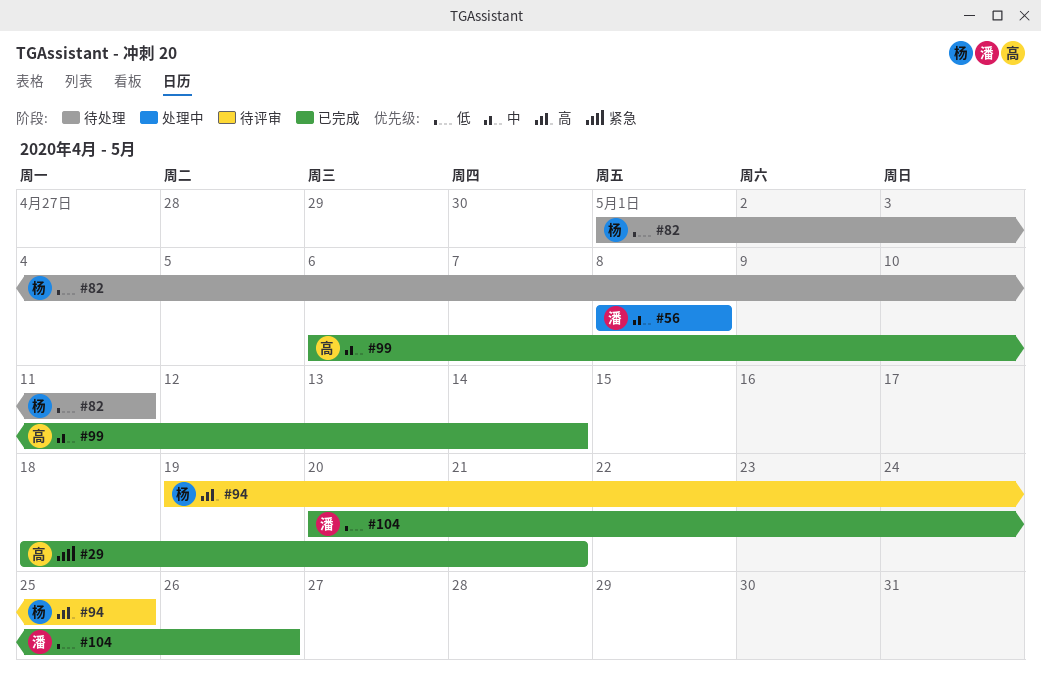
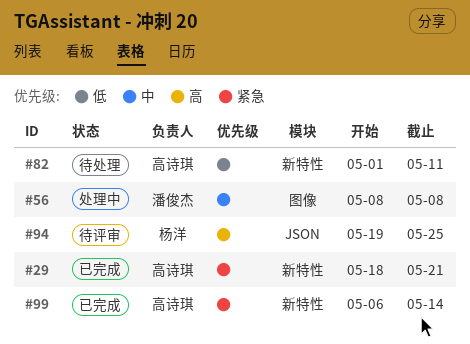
#82, owner: 杨洋 -> 高诗琪
#99, priority: 中 -> 紧急
#104: present -> none

